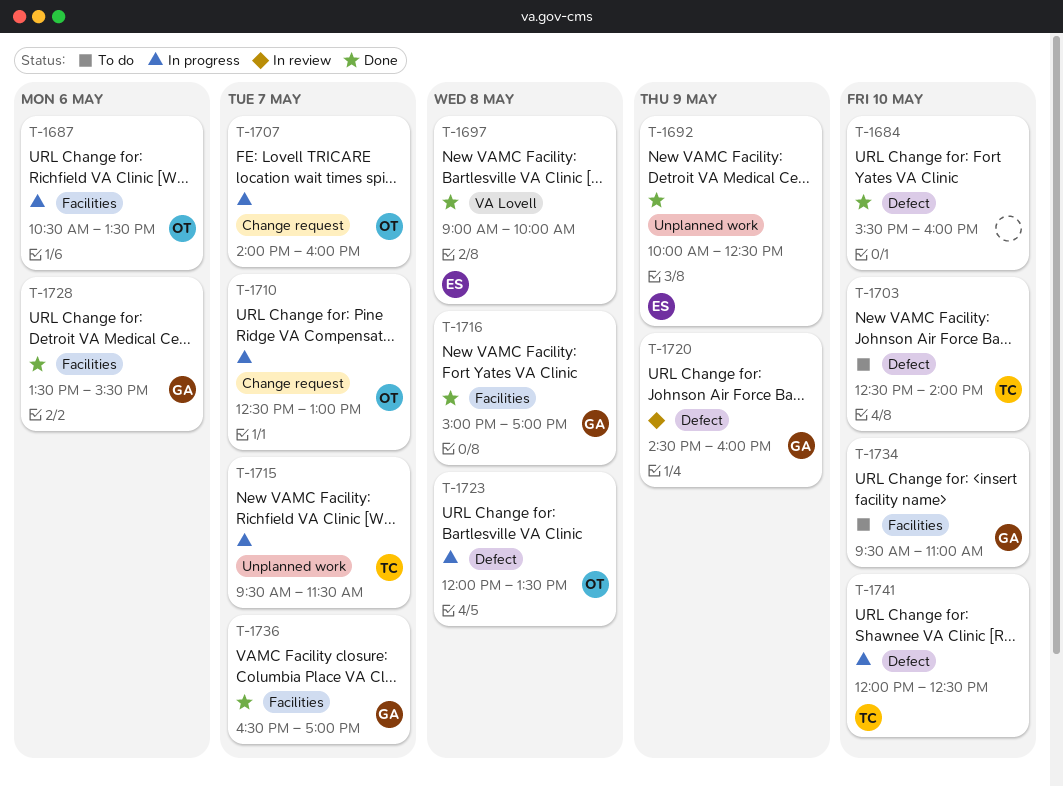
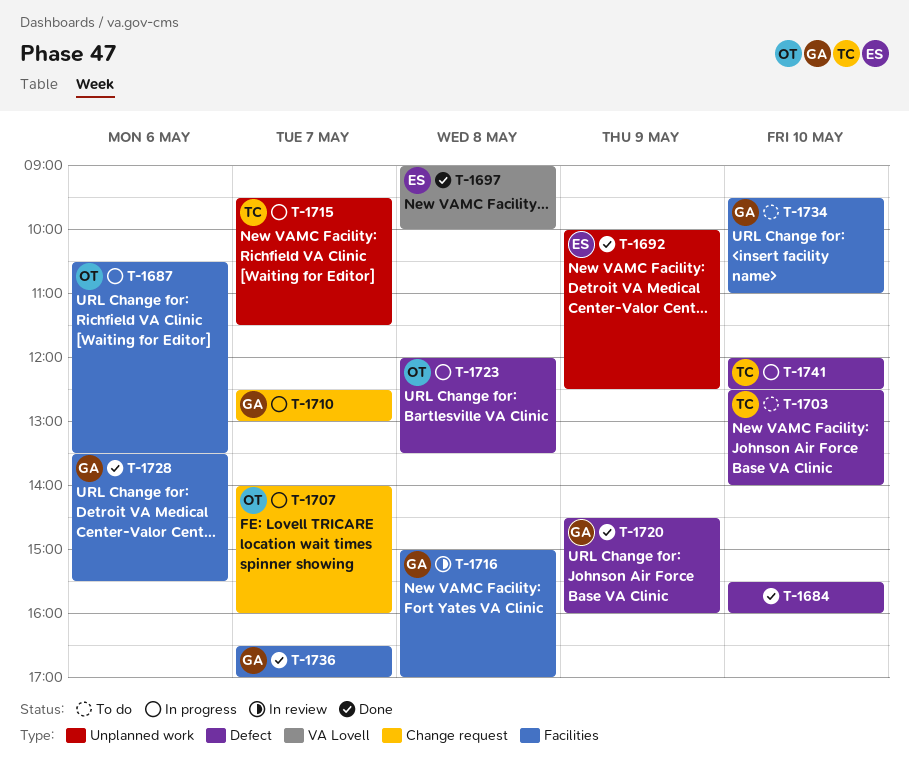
T-1710, owner: OT -> GA
T-1716, status: Done -> In review
T-1720, status: In review -> Done

